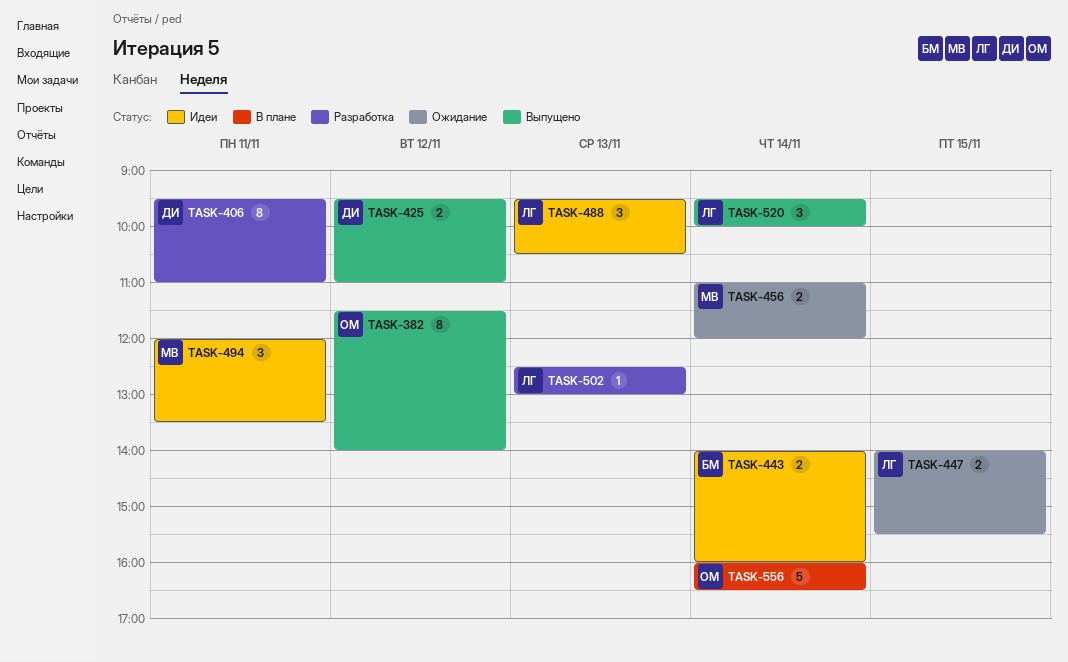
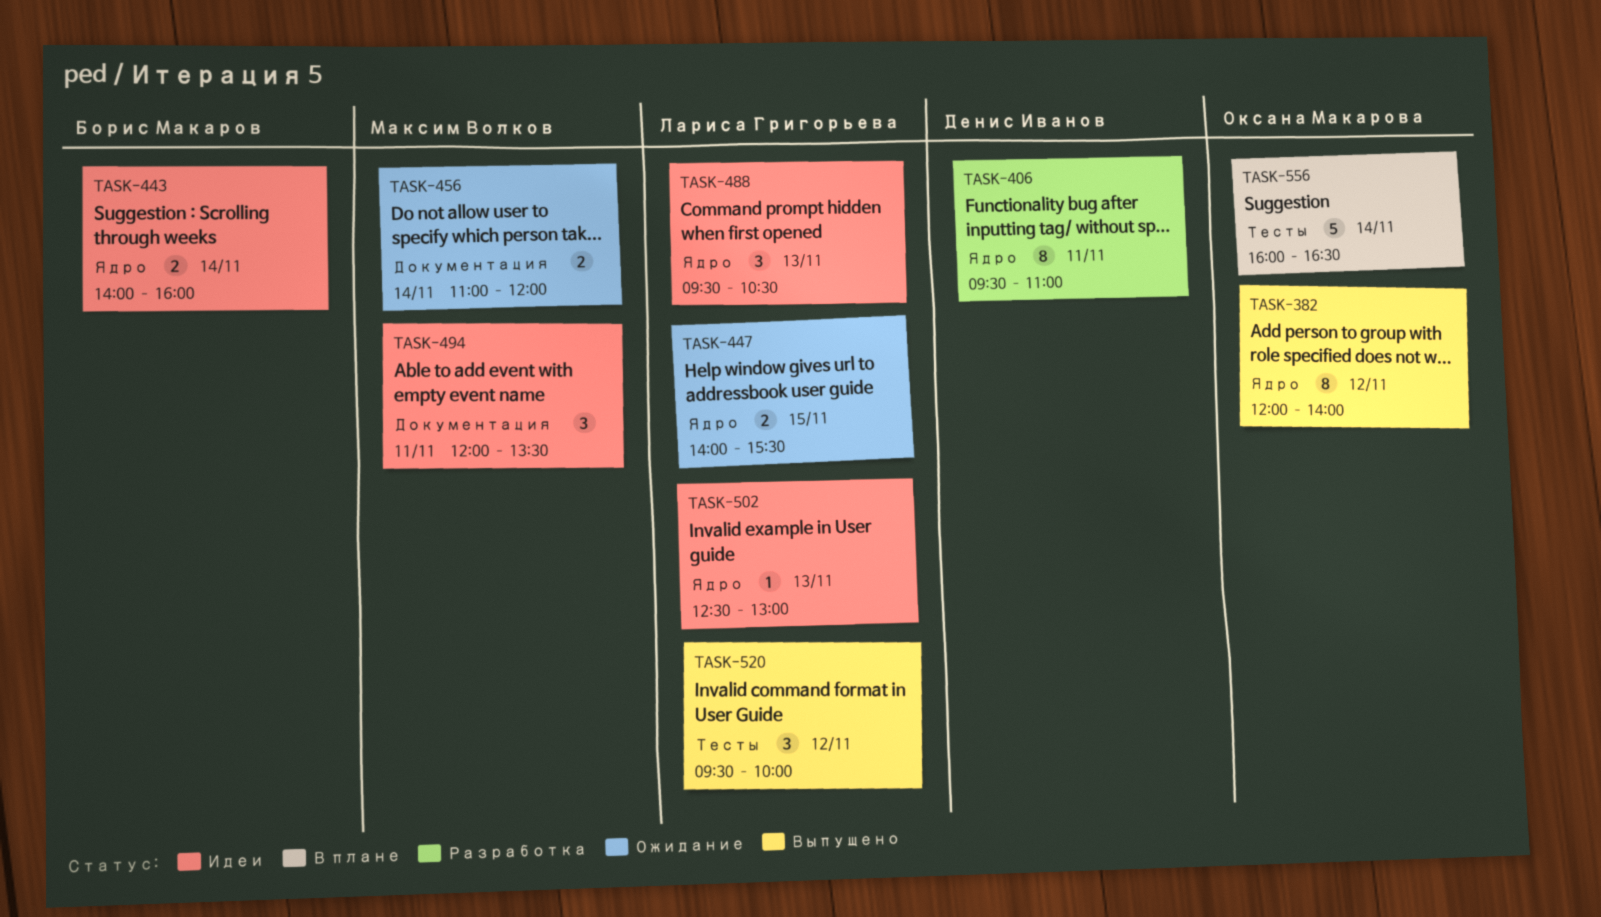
TASK-382, begins: 11:30 -> 12:00
TASK-425: present -> none
TASK-502, status: Разработка -> Идеи
TASK-520, day: Nov 14 -> Nov 12

